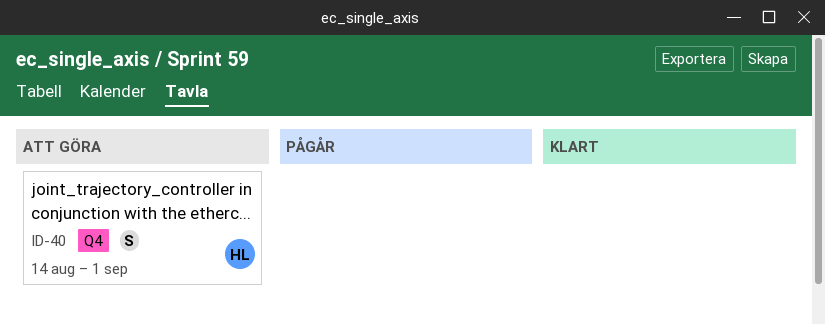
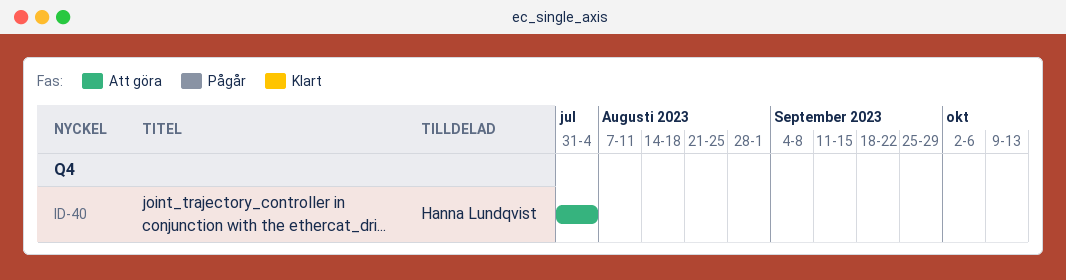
ID-40, start: Aug 14 -> Jul 31
ID-40, due: Sep 1 -> Aug 4

